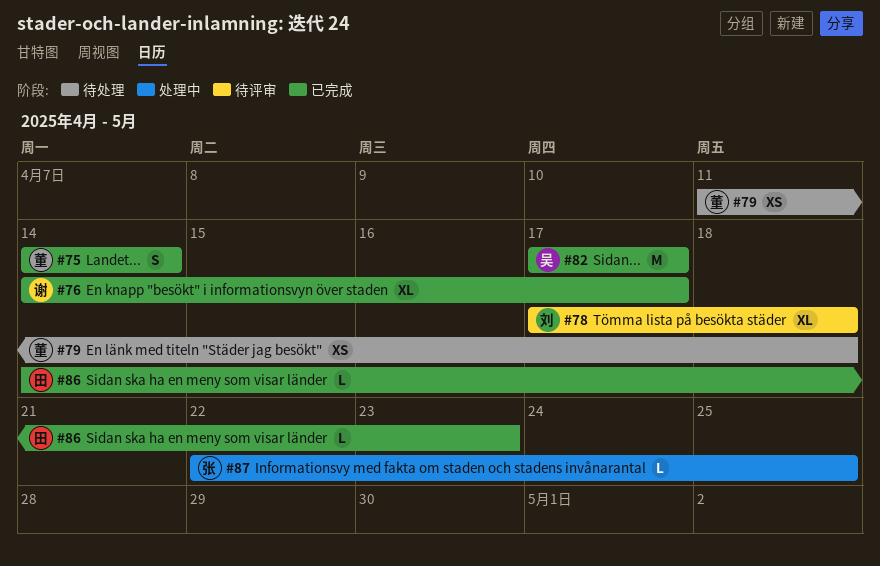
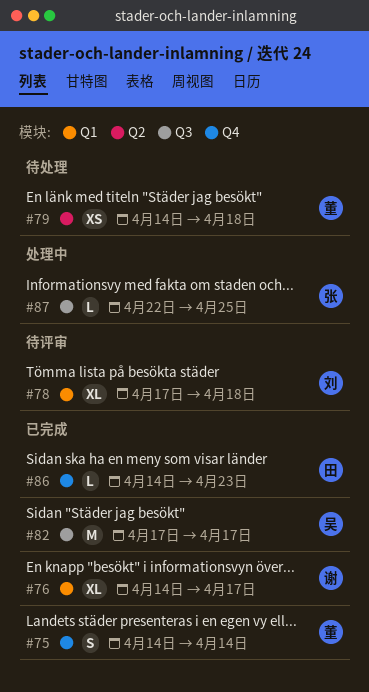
#79, start: Apr 11 -> Apr 14

